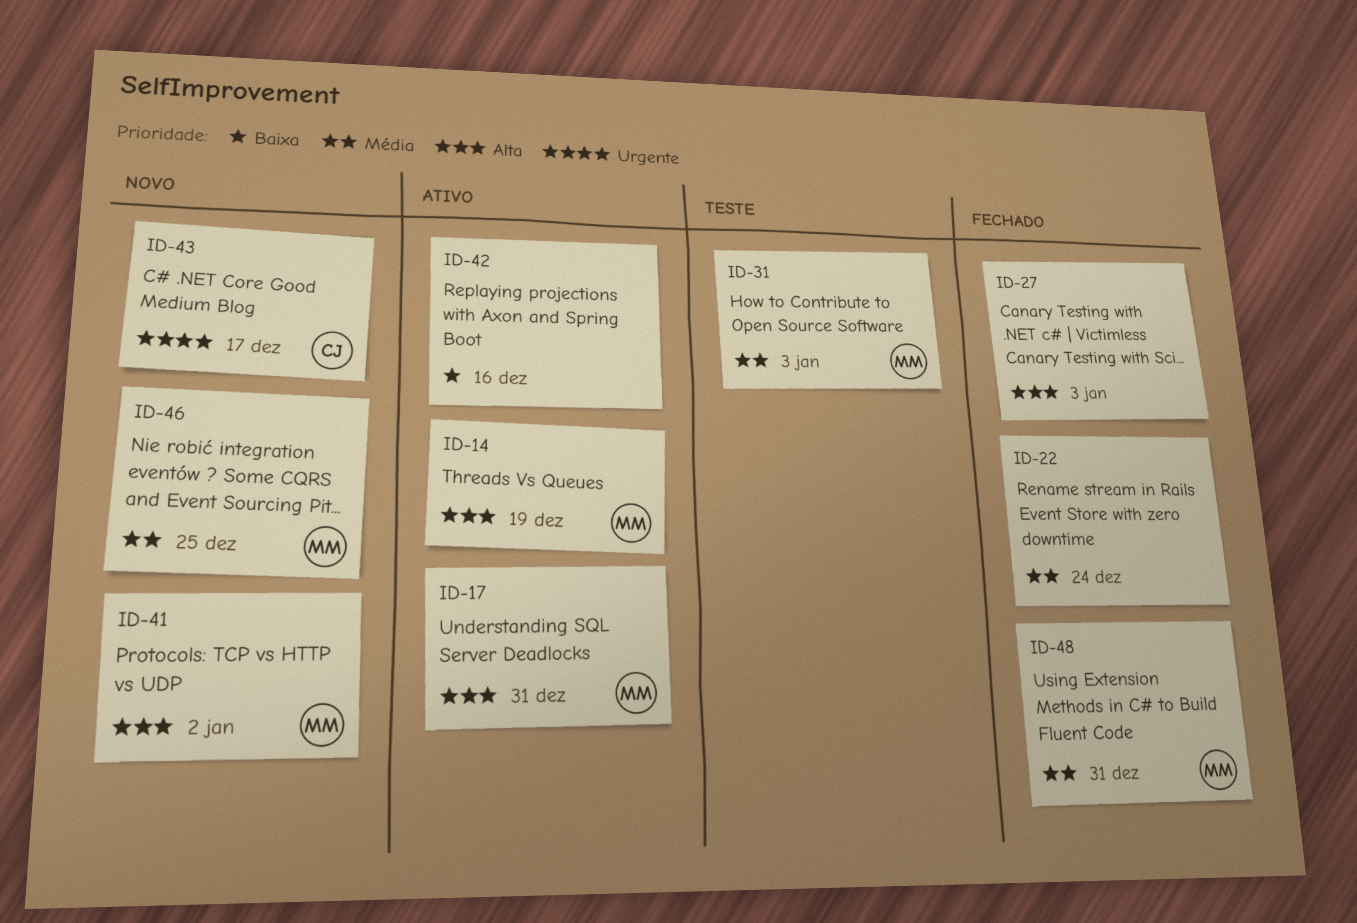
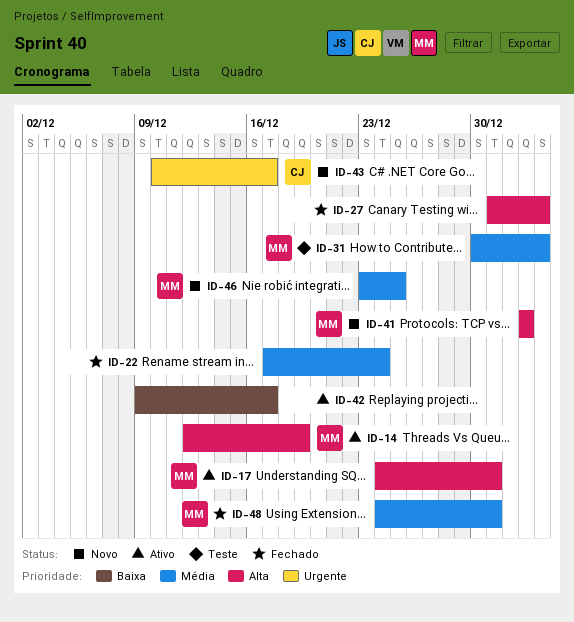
ID-42, due: Dec 16 -> Dec 17

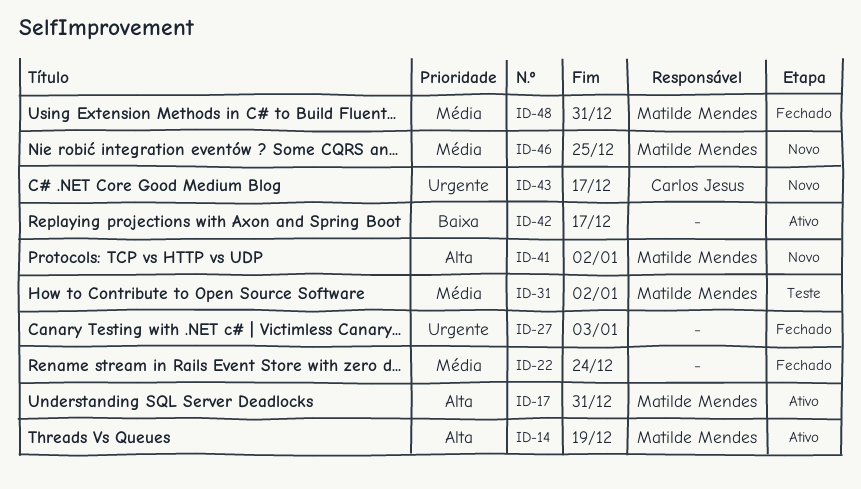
ID-27, priority: Alta -> Urgente
ID-31, due: Jan 3 -> Jan 2

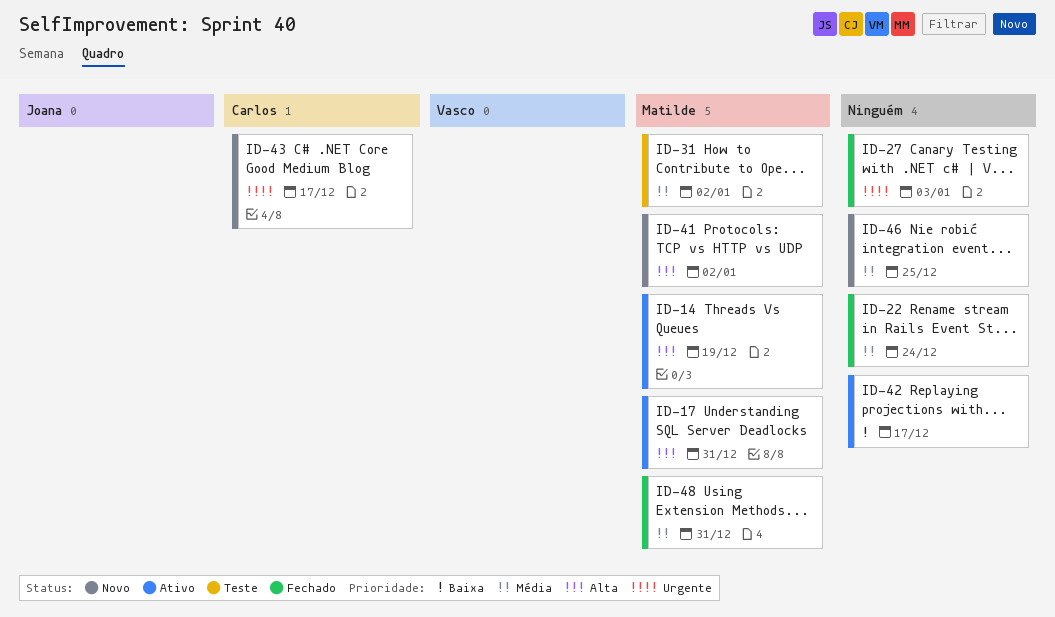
ID-46, owner: Matilde Mendes -> none

